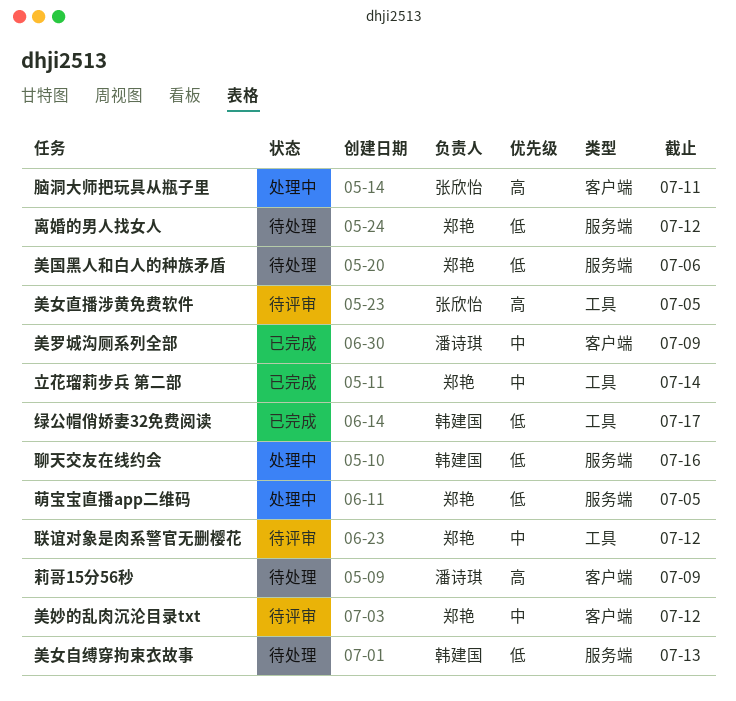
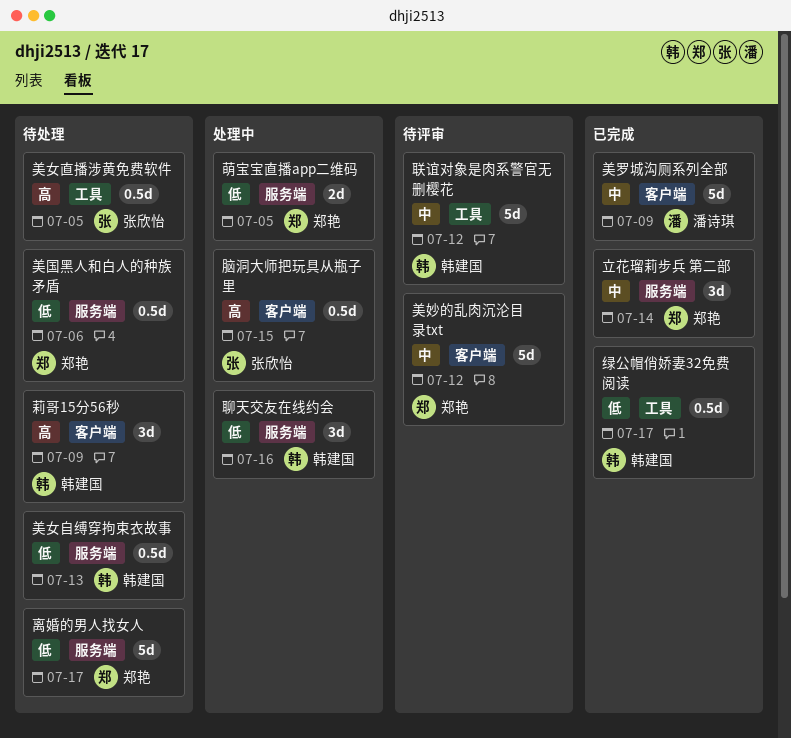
离婚的男人找女人, due: Jul 12 -> Jul 17
立花瑠莉步兵 第二部, label: 工具 -> 服务端
美女直播涉黄免费软件, status: 待评审 -> 待处理
联谊对象是肉系警官无删樱花, owner: 郑艳 -> 韩建国
脑洞大师把玩具从瓶子里, due: Jul 11 -> Jul 15
莉哥15分56秒, owner: 潘诗琪 -> 韩建国

